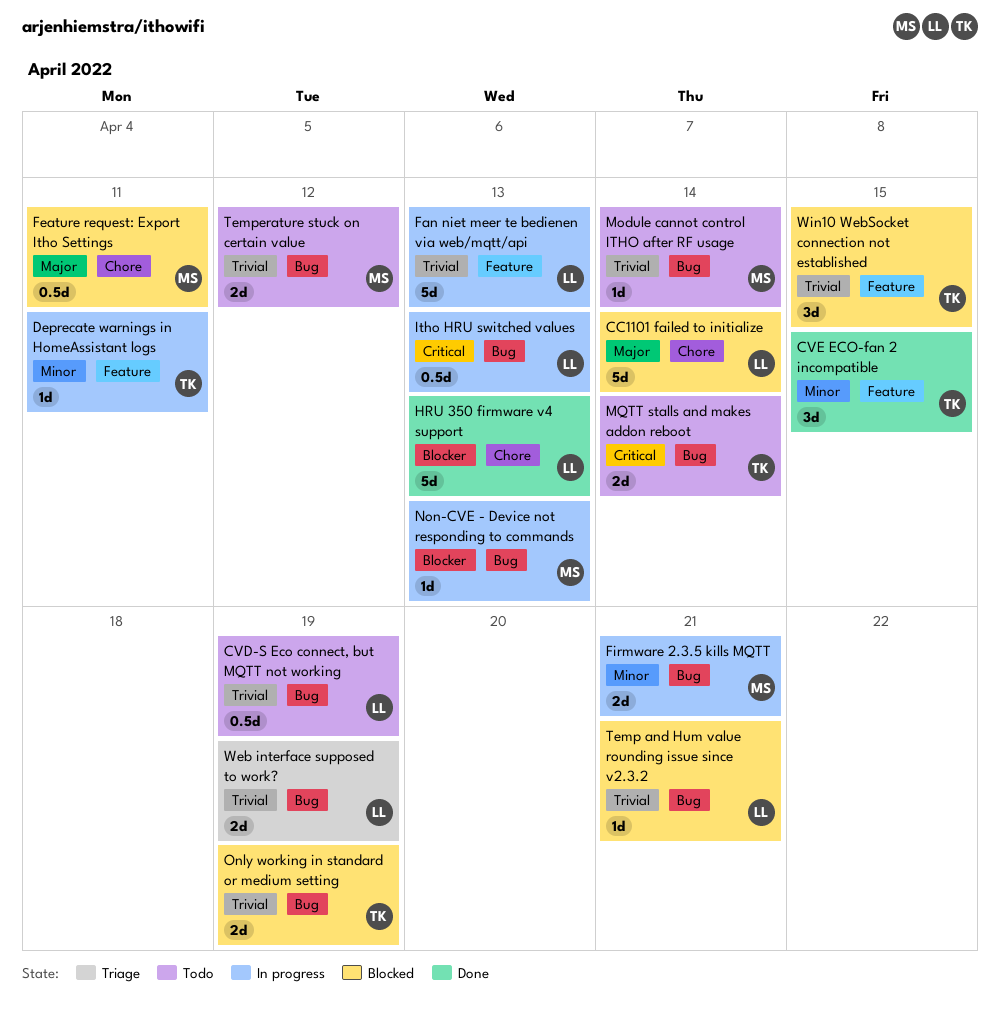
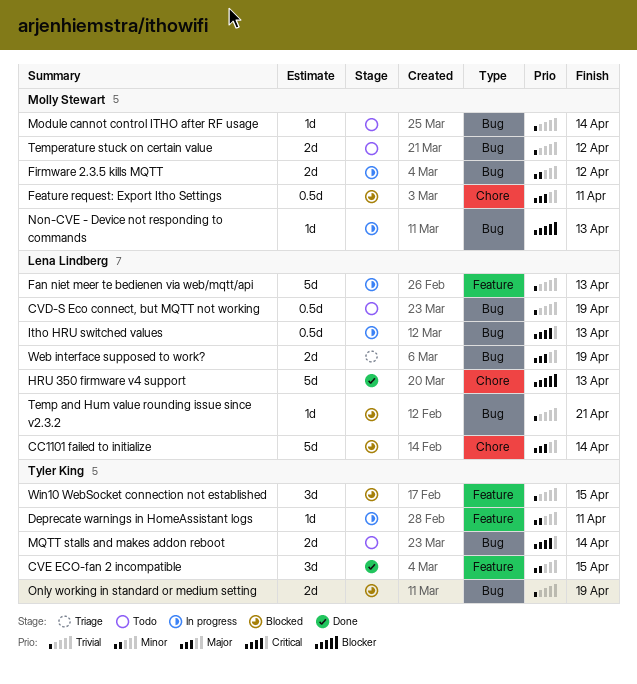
Firmware 2.3.5 kills MQTT, due: Apr 21 -> Apr 12
Web interface supposed to work?, priority: Trivial -> Major

